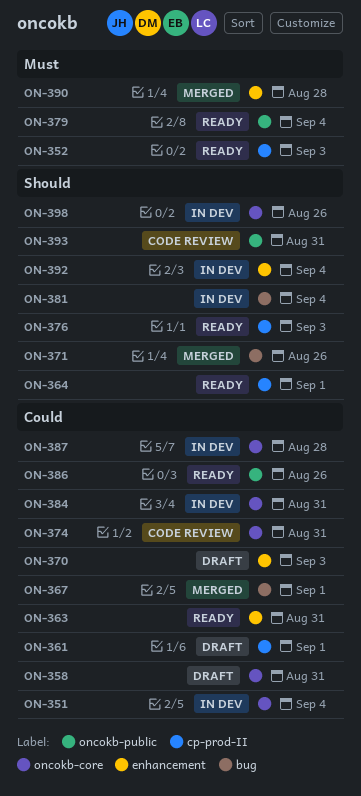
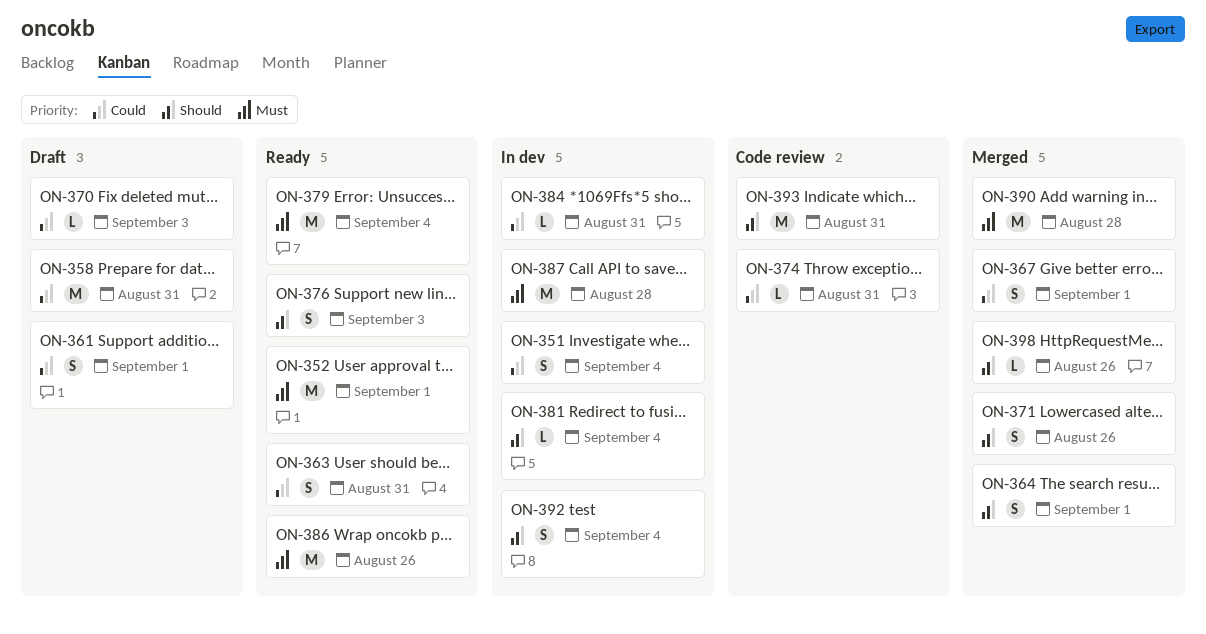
ON-352, due: Sep 3 -> Sep 1
ON-364, status: Ready -> Merged
ON-386, priority: Could -> Must
ON-387, priority: Could -> Must
ON-398, status: In dev -> Merged

